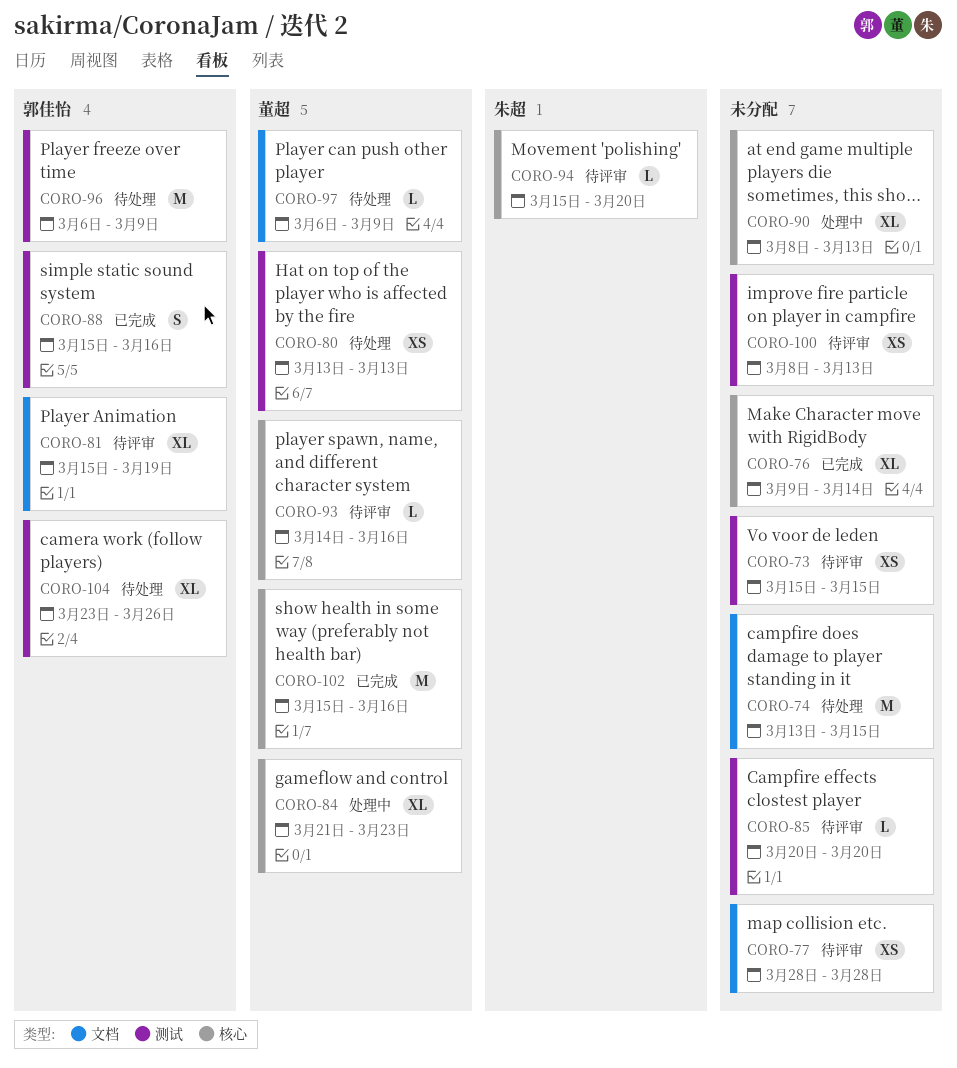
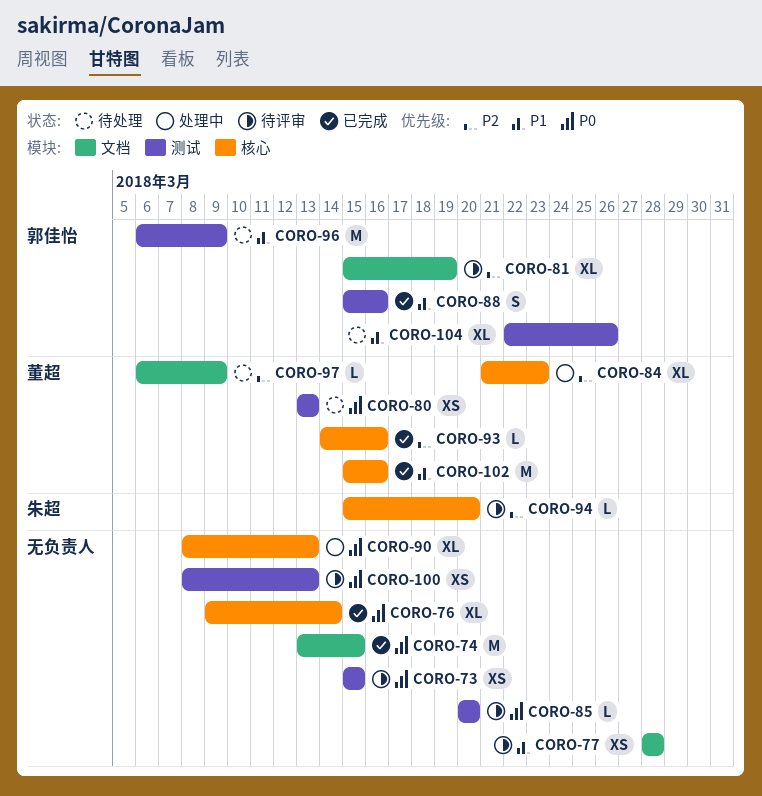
CORO-74, status: 待处理 -> 已完成
CORO-93, status: 待评审 -> 已完成
CORO-104, start: Mar 23 -> Mar 22

